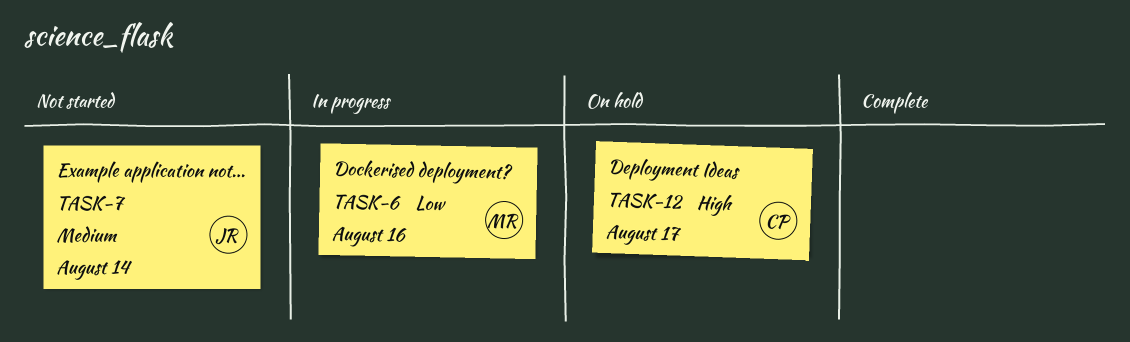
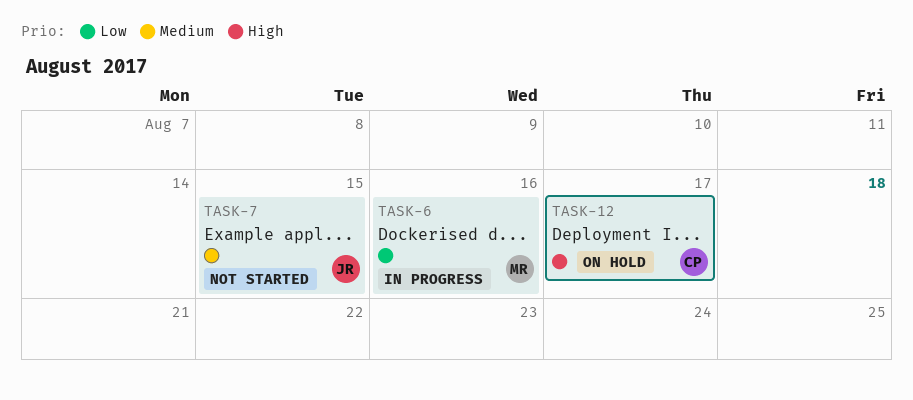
TASK-7, due: Aug 14 -> Aug 15

